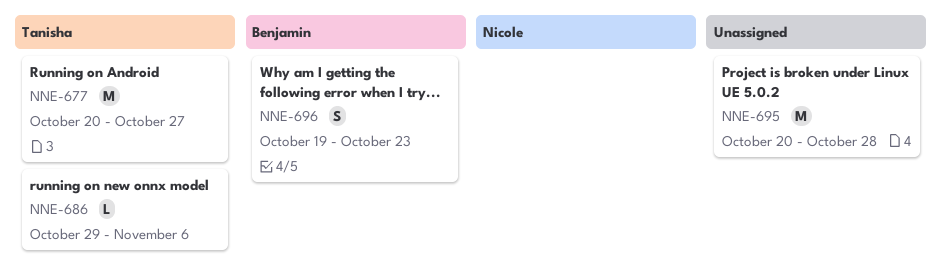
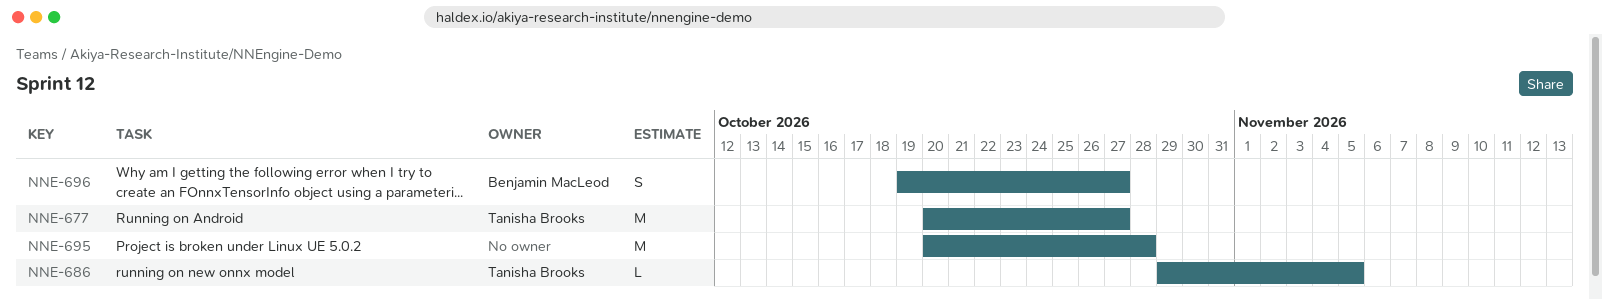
NNE-686, due: Nov 6 -> Nov 5
NNE-696, due: Oct 23 -> Oct 27

